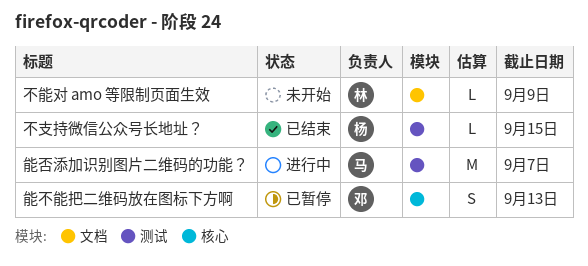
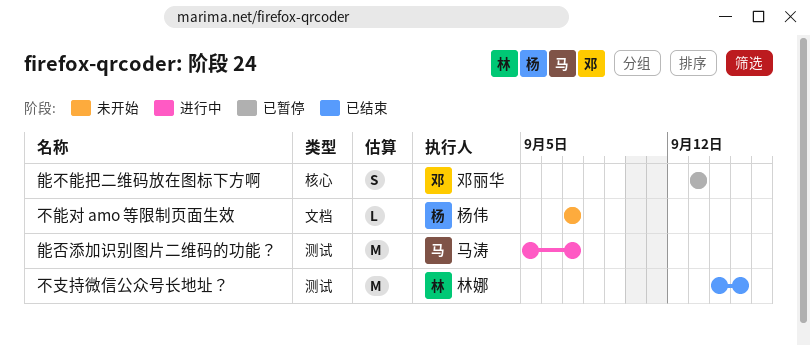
不支持微信公众号长地址？, owner: 杨伟 -> 林娜
不支持微信公众号长地址？, estimate: L -> M
不能对 amo 等限制页面生效, owner: 林娜 -> 杨伟
不能对 amo 等限制页面生效, due: Sep 9 -> Sep 7

